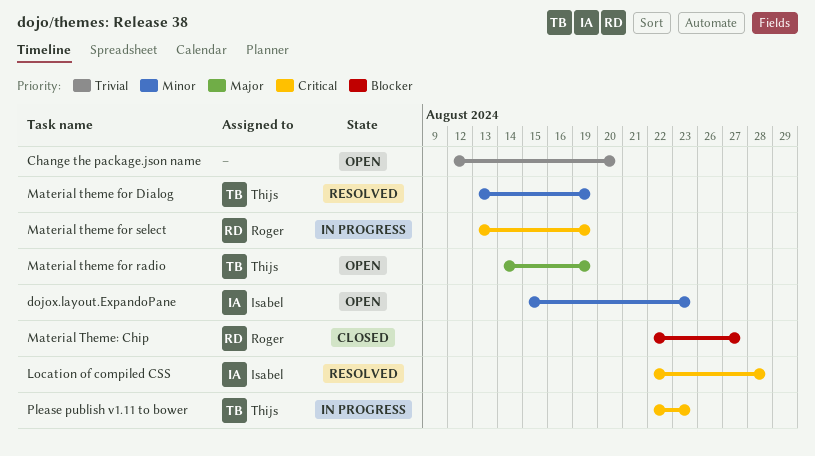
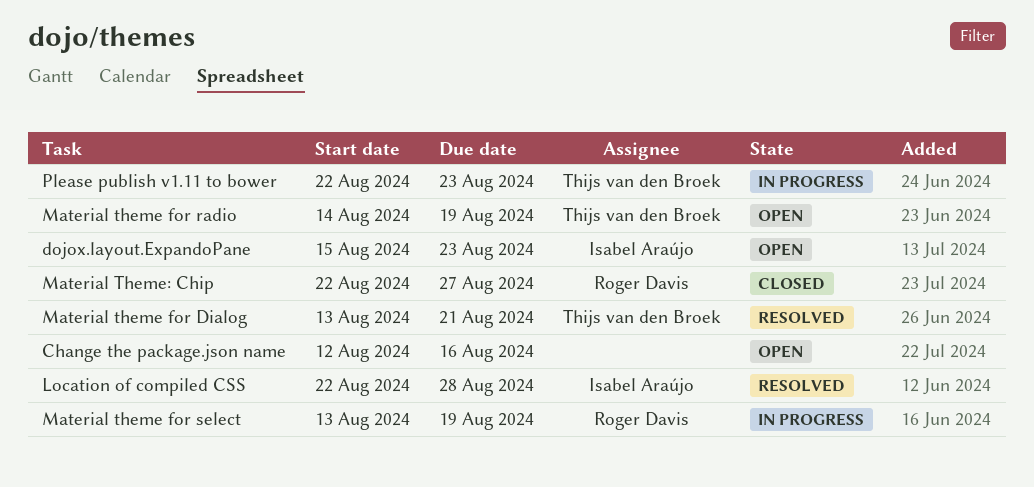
Change the package.json name, due: Aug 20 -> Aug 16
Material theme for Dialog, due: Aug 19 -> Aug 21

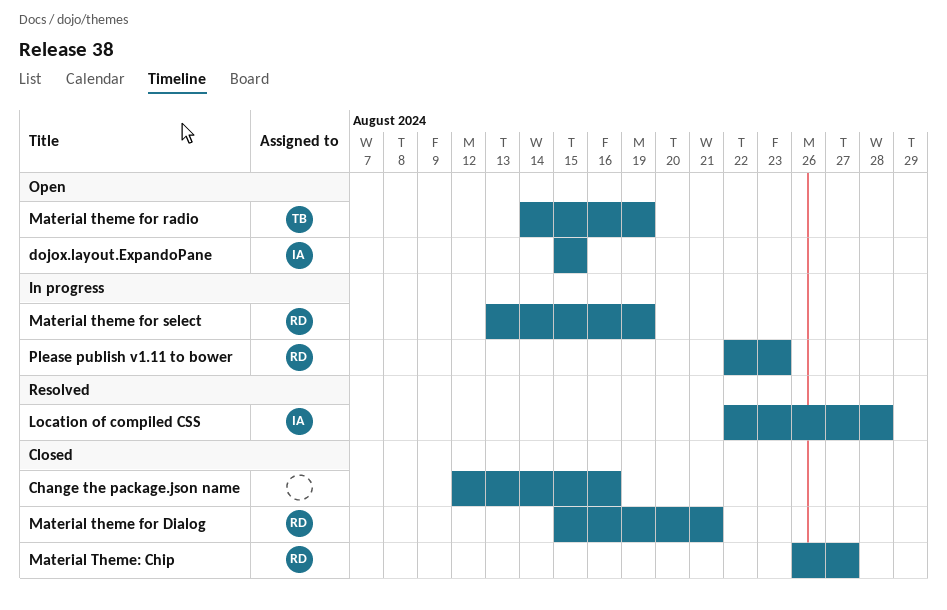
Change the package.json name, status: Open -> Closed
dojox.layout.ExpandoPane, due: Aug 23 -> Aug 15
Material theme for Dialog, status: Resolved -> Closed
Material theme for Dialog, owner: Thijs van den Broek -> Roger Davis
Material theme for Dialog, start: Aug 13 -> Aug 15
Material Theme: Chip, start: Aug 22 -> Aug 26
Please publish v1.11 to bower, owner: Thijs van den Broek -> Roger Davis

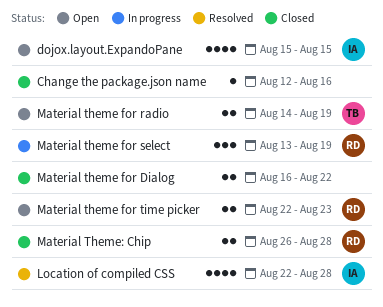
Material theme for Dialog, owner: RD -> none
Material theme for Dialog, start: Aug 15 -> Aug 16
Material theme for Dialog, due: Aug 21 -> Aug 22
Material theme for time picker: none -> present
Material Theme: Chip, due: Aug 27 -> Aug 28
Please publish v1.11 to bower: present -> none

